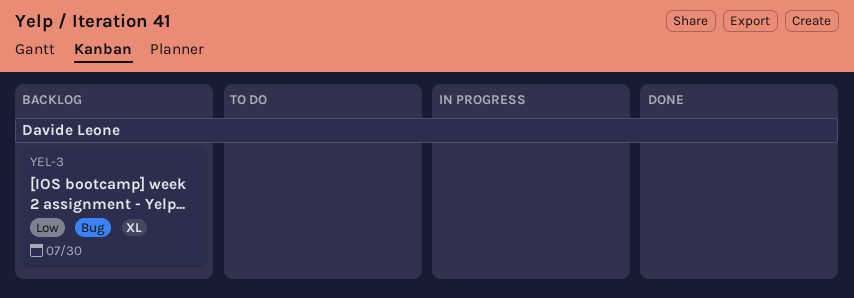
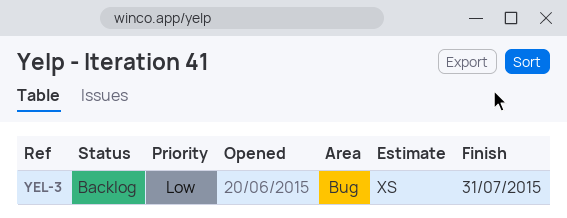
YEL-3, estimate: XL -> XS
YEL-3, due: Jul 30 -> Jul 31

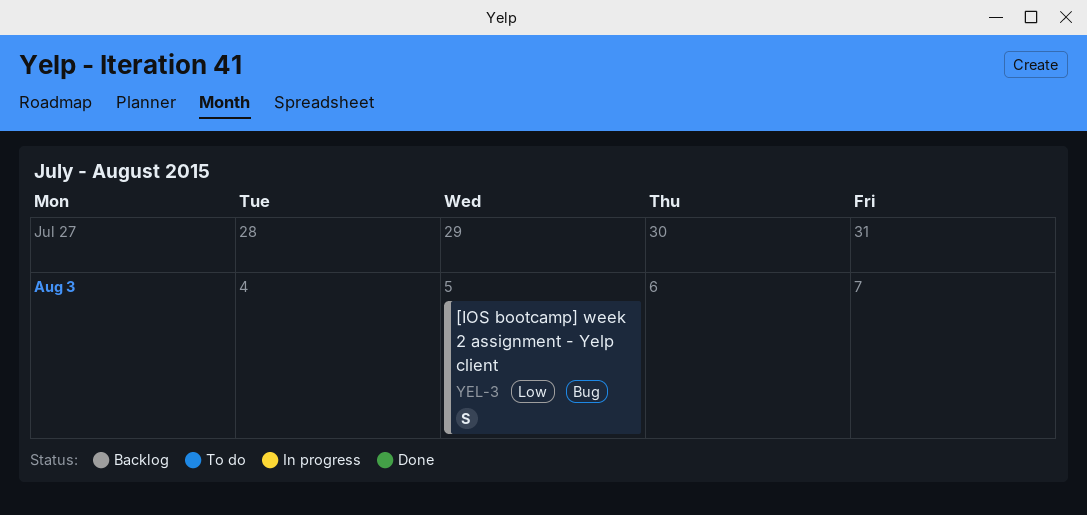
YEL-3, estimate: XS -> S
YEL-3, due: Jul 31 -> Aug 5

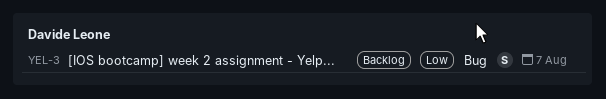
YEL-3, due: Aug 5 -> Aug 7

